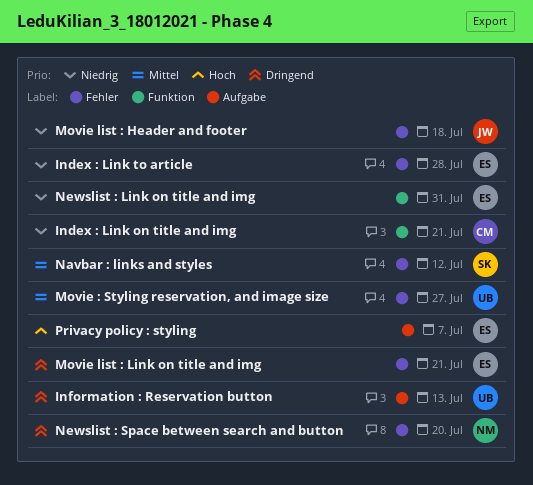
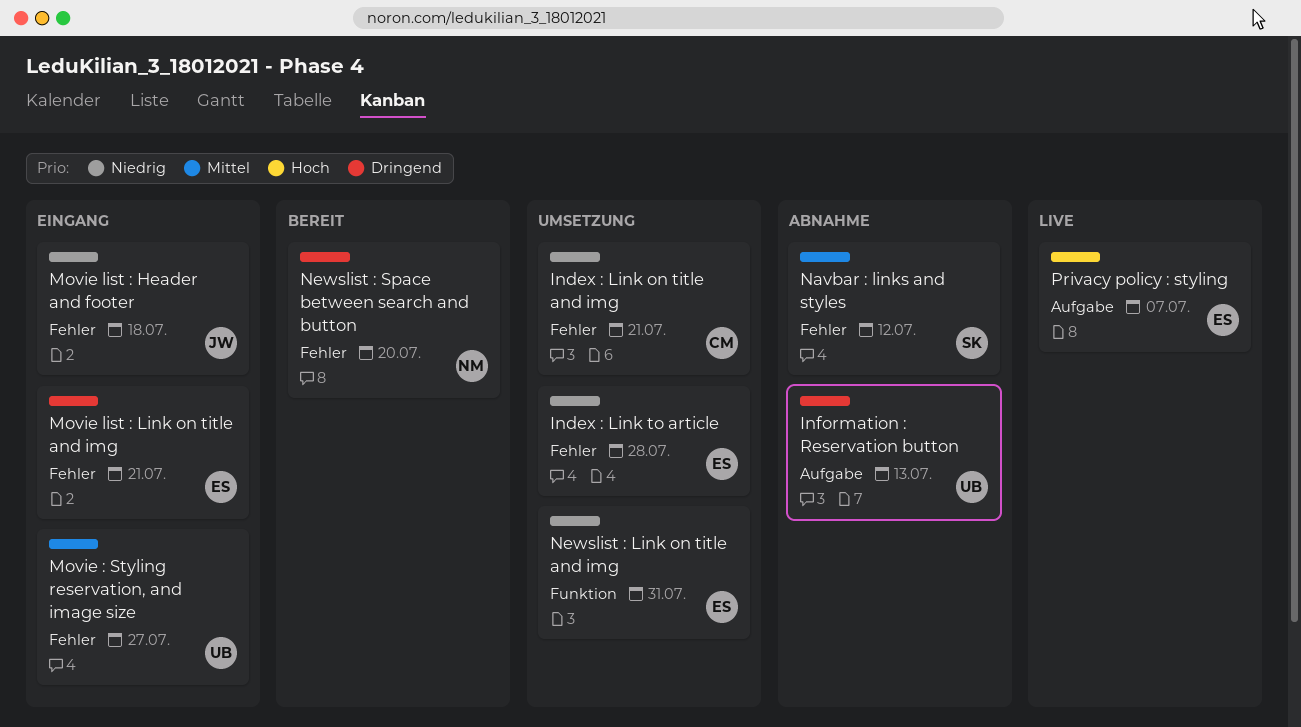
Index : Link on title and img, label: Funktion -> Fehler

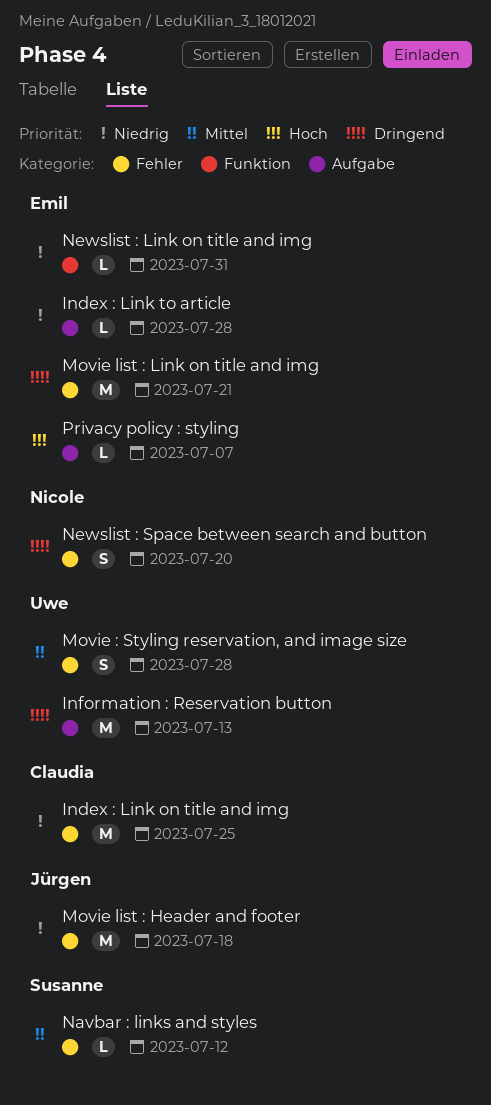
Index : Link on title and img, due: Jul 21 -> Jul 25
Index : Link to article, label: Fehler -> Aufgabe
Movie : Styling reservation, and image size, due: Jul 27 -> Jul 28

